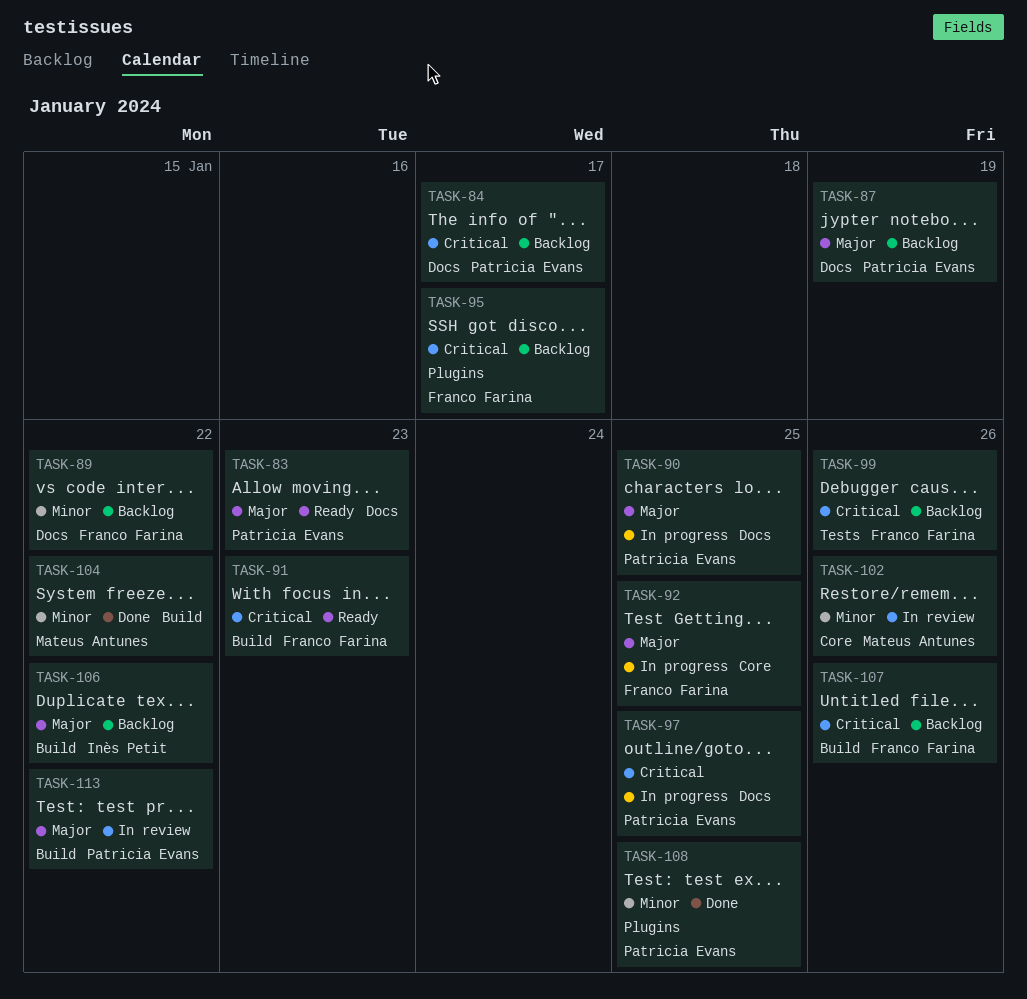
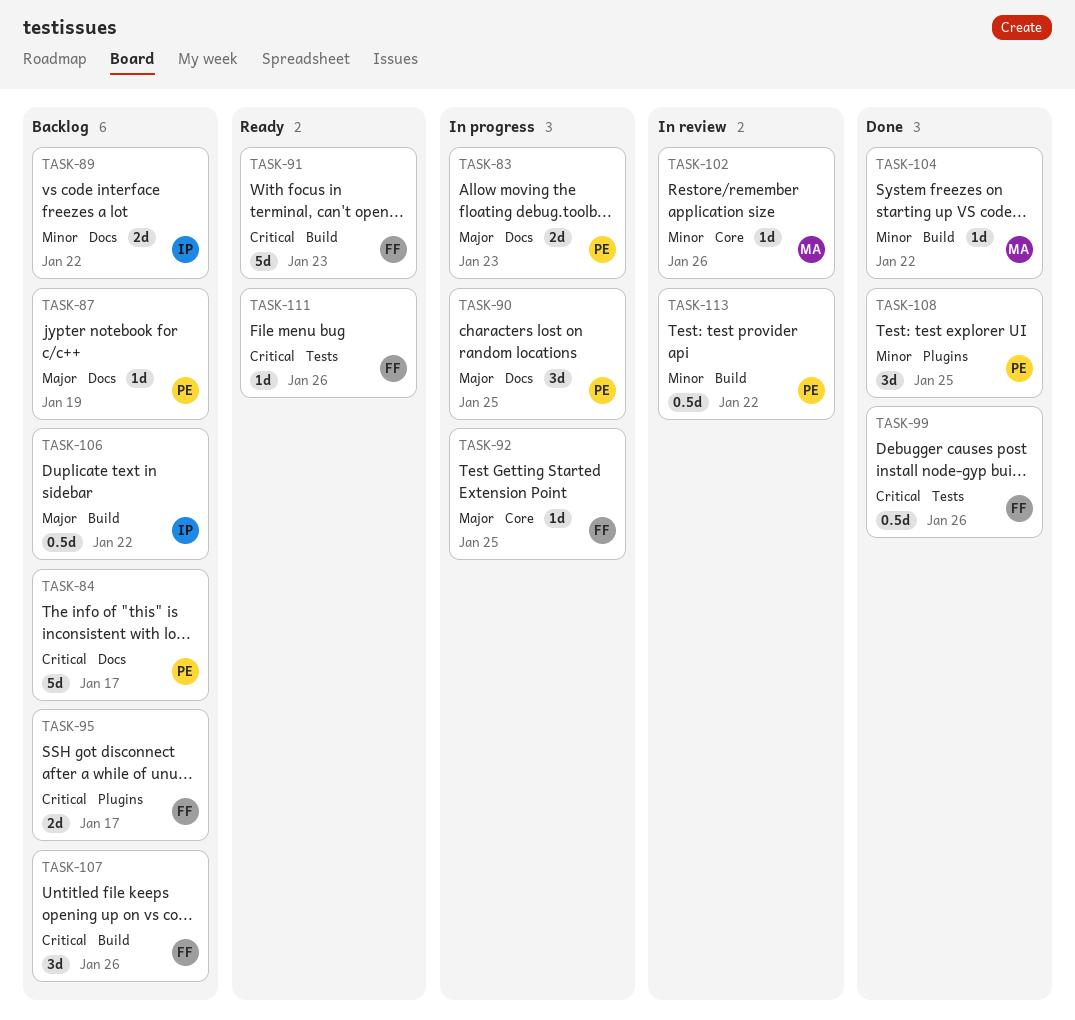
TASK-83, status: Ready -> In progress
TASK-89, owner: Franco Farina -> Inès Petit
TASK-97: present -> none
TASK-99, status: Backlog -> Done
TASK-111: none -> present
TASK-113, priority: Major -> Minor

